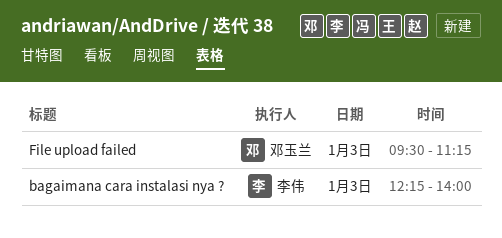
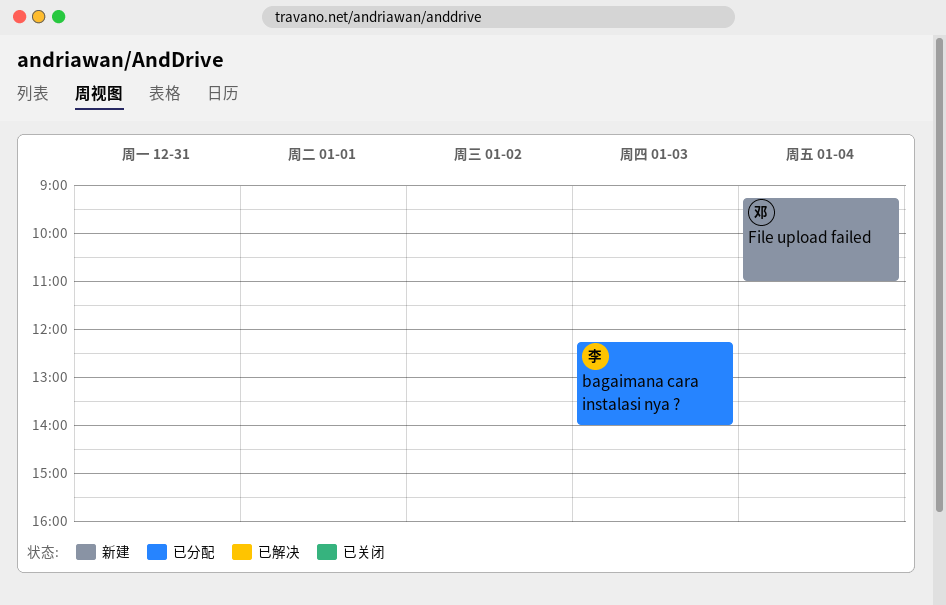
File upload failed, day: Jan 3 -> Jan 4
File upload failed, begins: 09:30 -> 09:15
File upload failed, ends: 11:15 -> 11:00

